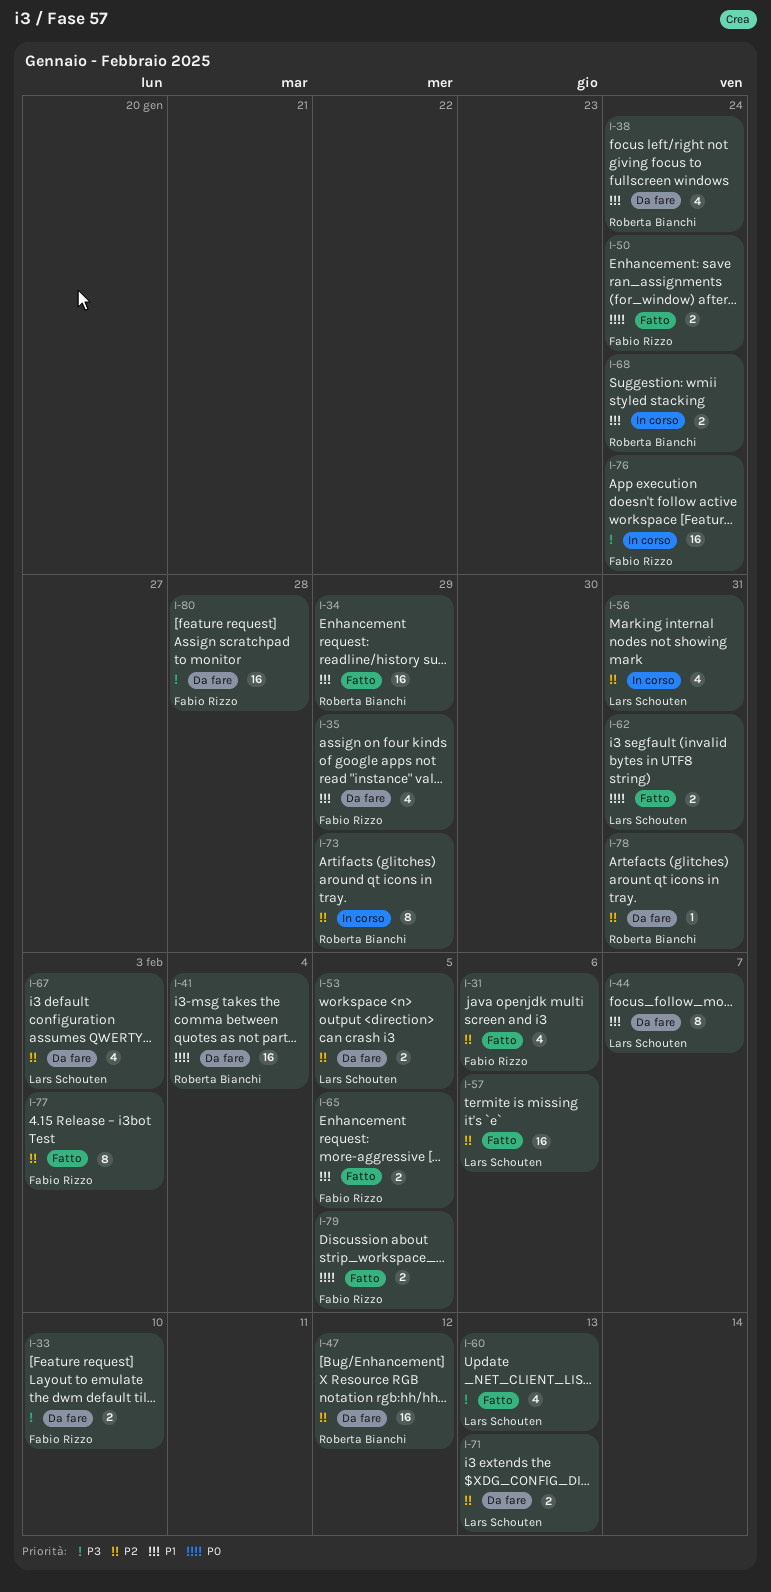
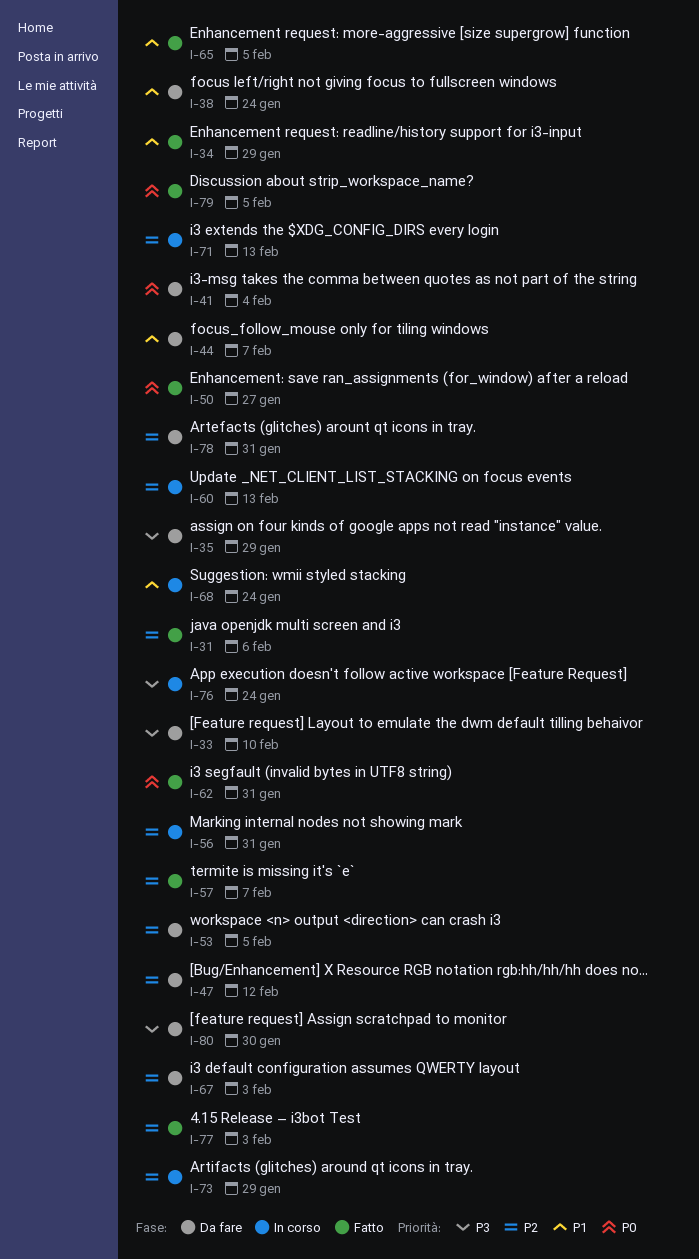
I-35, priority: P1 -> P3
I-50, due: Jan 24 -> Jan 27
I-57, due: Feb 6 -> Feb 7
I-60, status: Fatto -> In corso
I-60, priority: P3 -> P2
I-71, status: Da fare -> In corso
I-80, due: Jan 28 -> Jan 30

